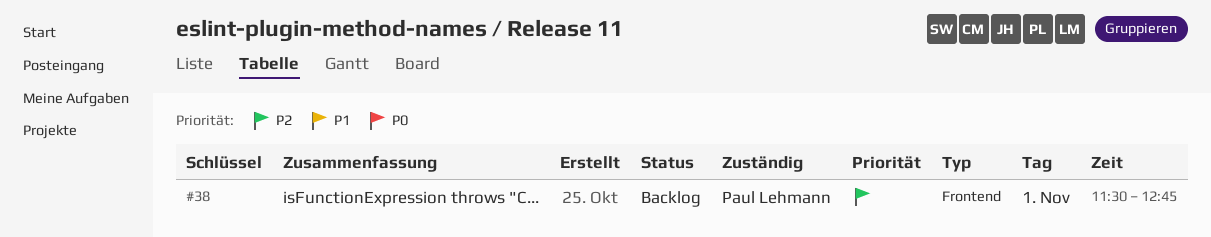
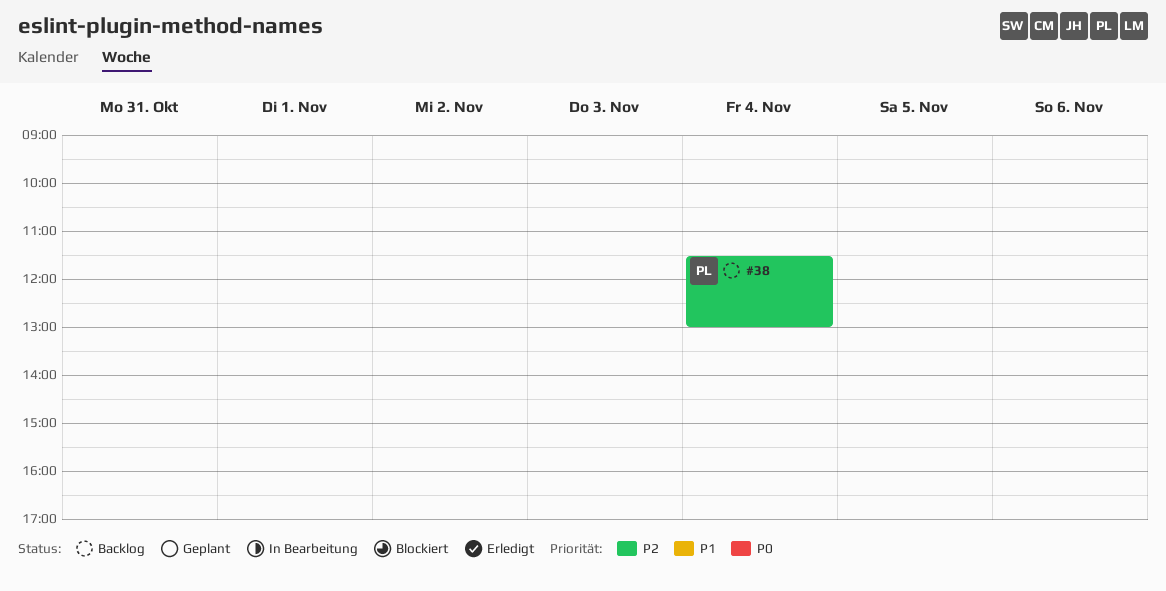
#38, day: Nov 1 -> Nov 4
#38, ends: 12:45 -> 13:00

